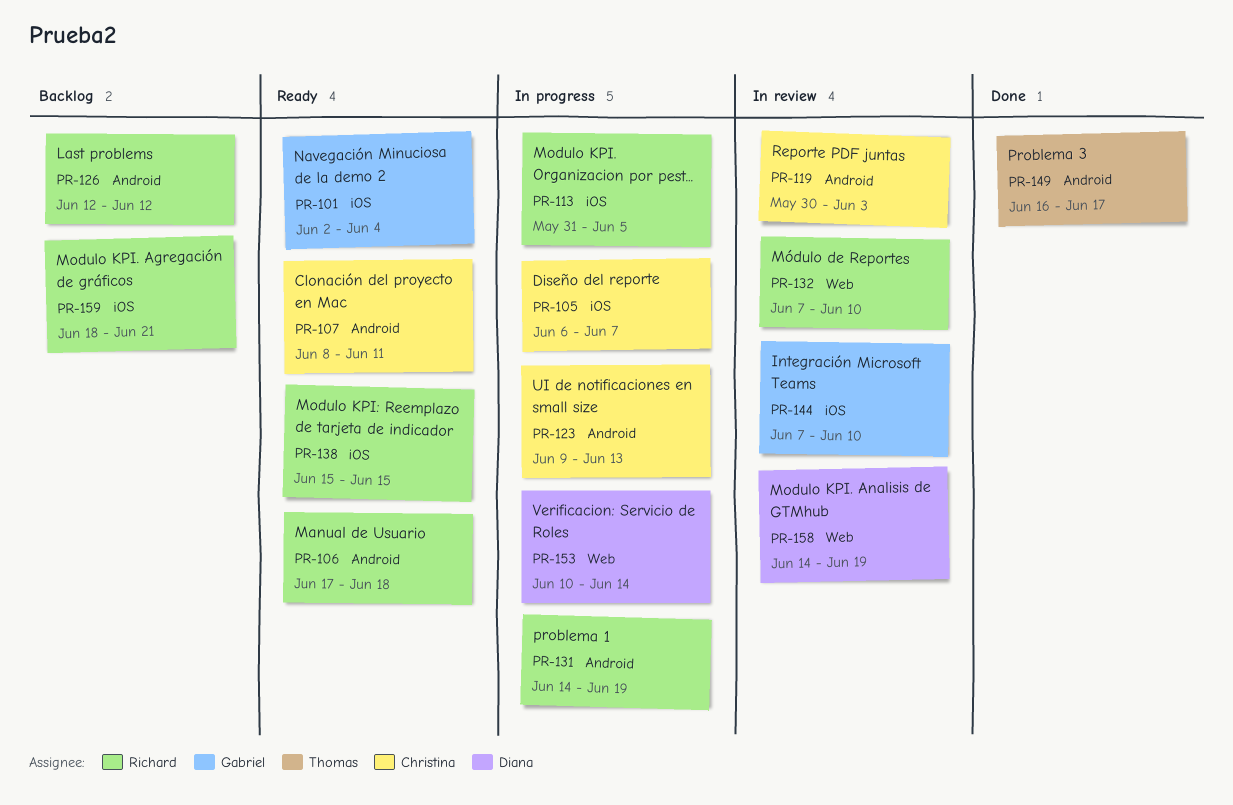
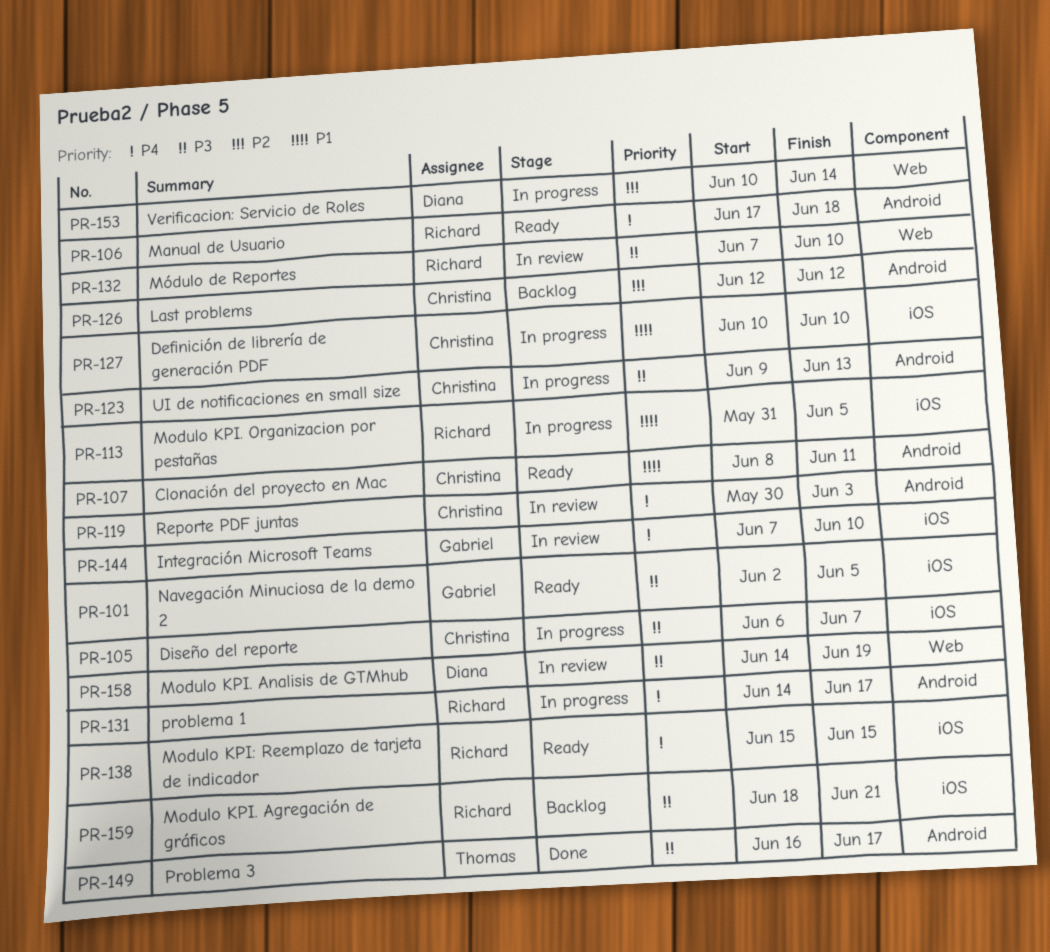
PR-101, due: Jun 4 -> Jun 5
PR-126, owner: Richard -> Christina
PR-127: none -> present
PR-131, due: Jun 19 -> Jun 17

